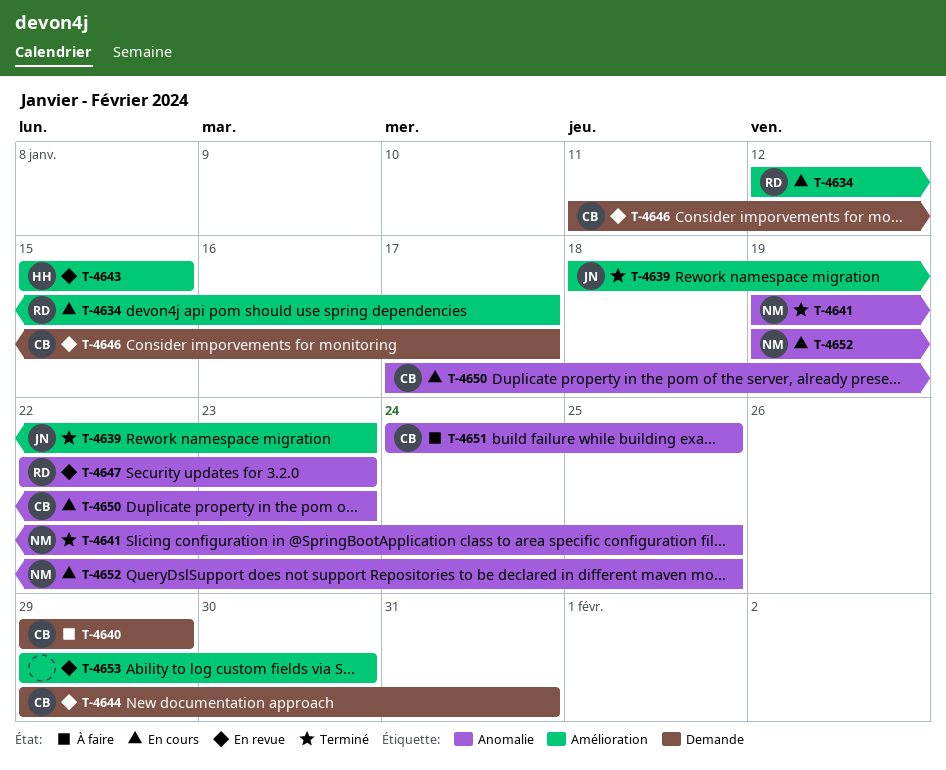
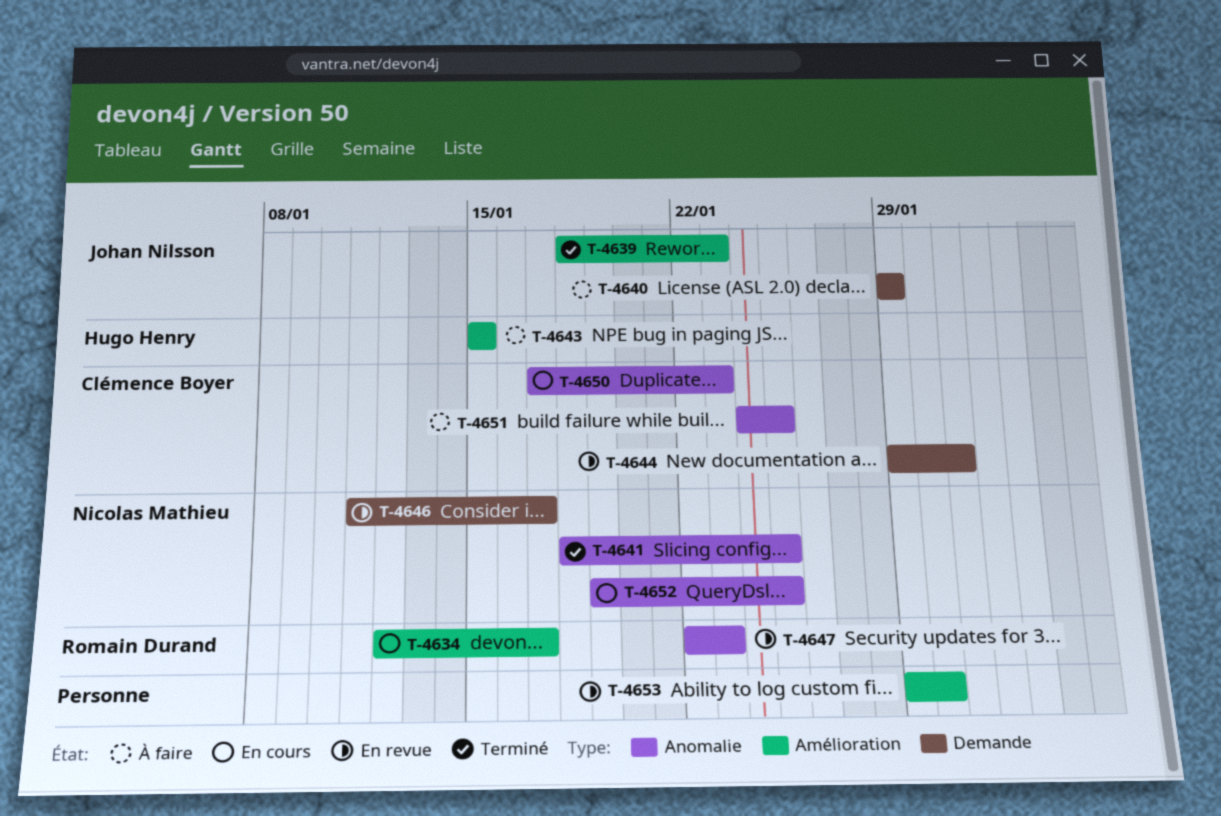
T-4640, owner: Clémence Boyer -> Johan Nilsson
T-4641, start: Jan 19 -> Jan 18
T-4643, status: En revue -> À faire
T-4646, owner: Clémence Boyer -> Nicolas Mathieu

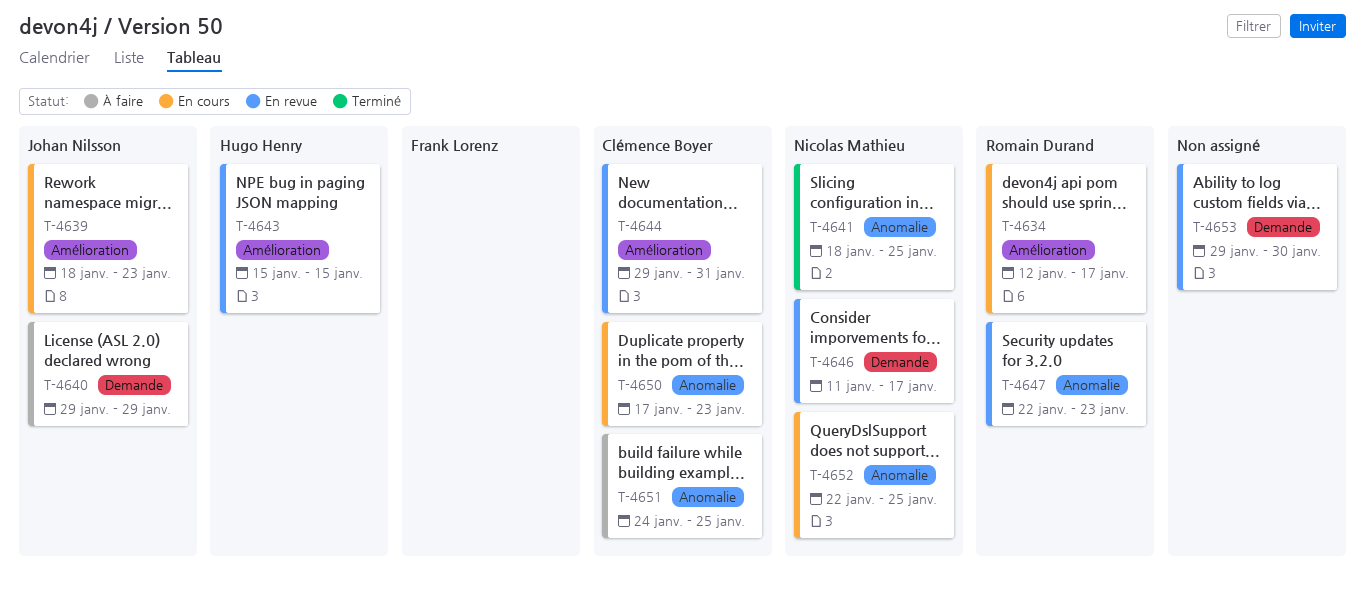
T-4639, status: Terminé -> En cours
T-4643, status: À faire -> En revue
T-4644, label: Demande -> Amélioration
T-4652, start: Jan 19 -> Jan 22
T-4653, label: Amélioration -> Demande

